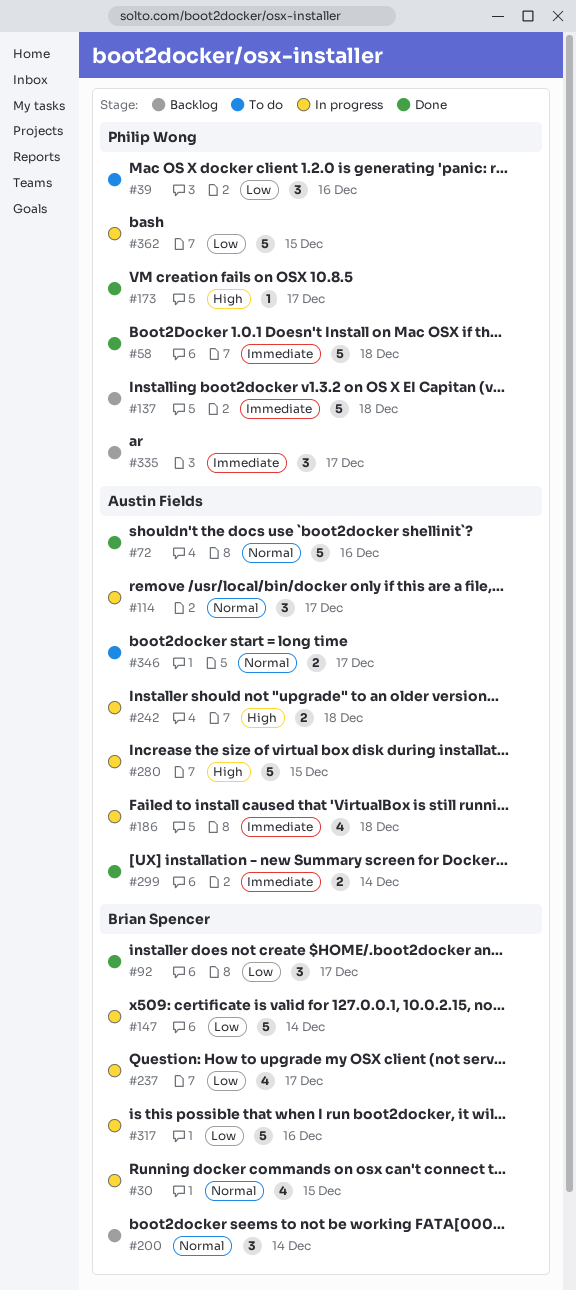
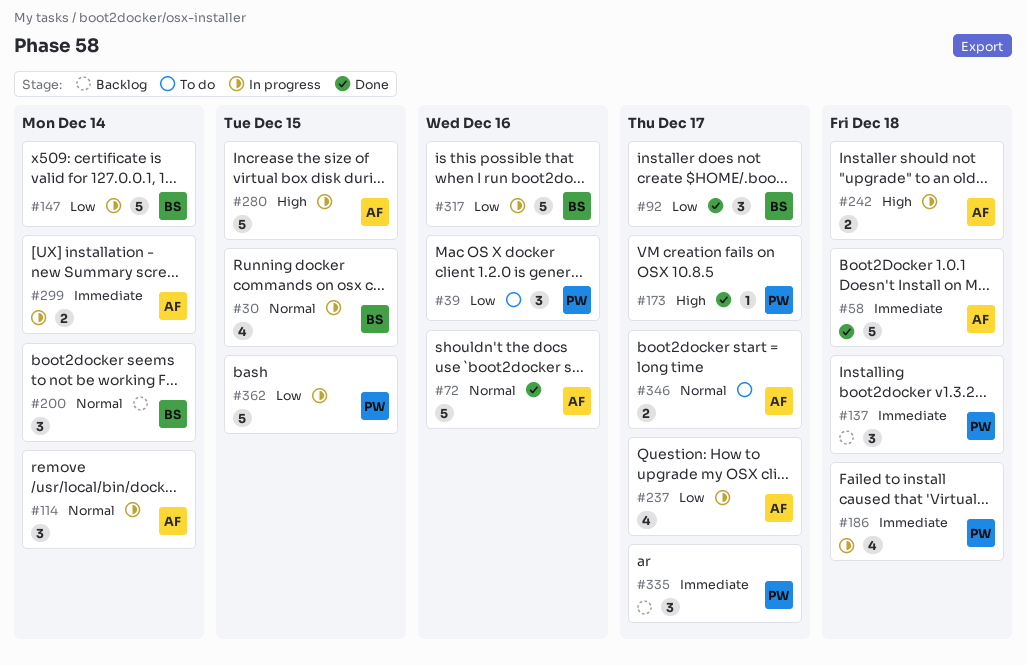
#58, owner: Philip Wong -> Austin Fields
#114, due: Dec 17 -> Dec 14
#137, estimate: 5 -> 3
#186, owner: Austin Fields -> Philip Wong
#237, owner: Brian Spencer -> Austin Fields
#299, status: Done -> In progress

